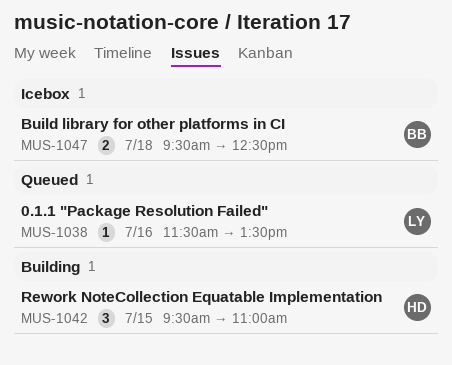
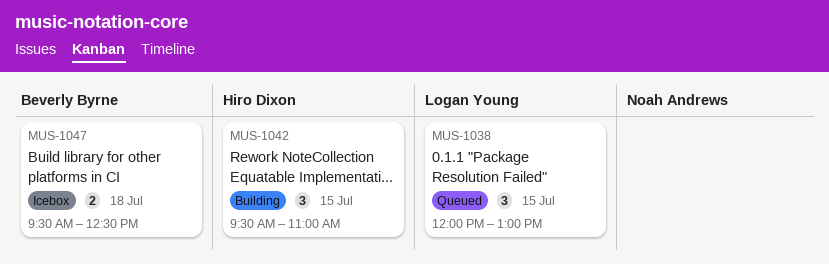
MUS-1038, estimate: 1 -> 3
MUS-1038, day: Jul 16 -> Jul 15
MUS-1038, begins: 11:30 -> 12:00
MUS-1038, ends: 13:30 -> 13:00

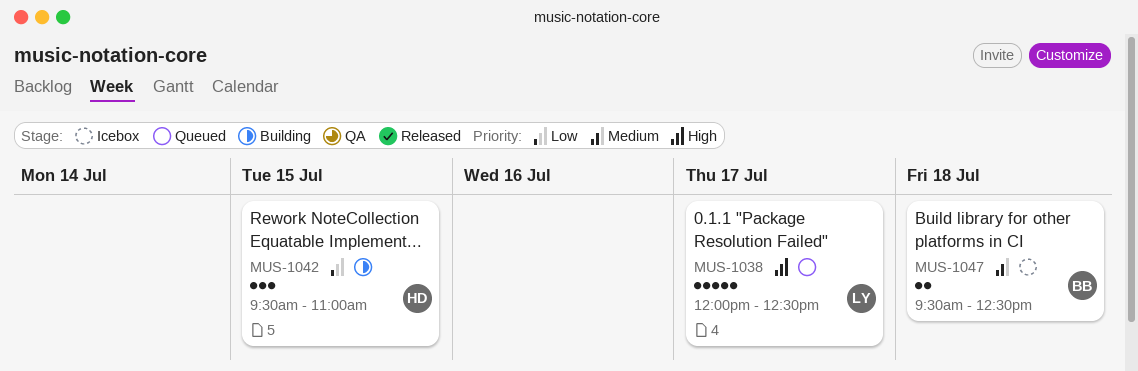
MUS-1038, estimate: 3 -> 5
MUS-1038, day: Jul 15 -> Jul 17
MUS-1038, ends: 13:00 -> 12:30

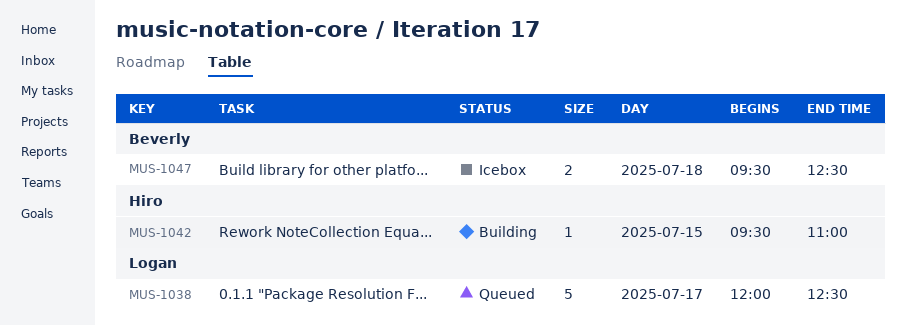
MUS-1042, estimate: 3 -> 1

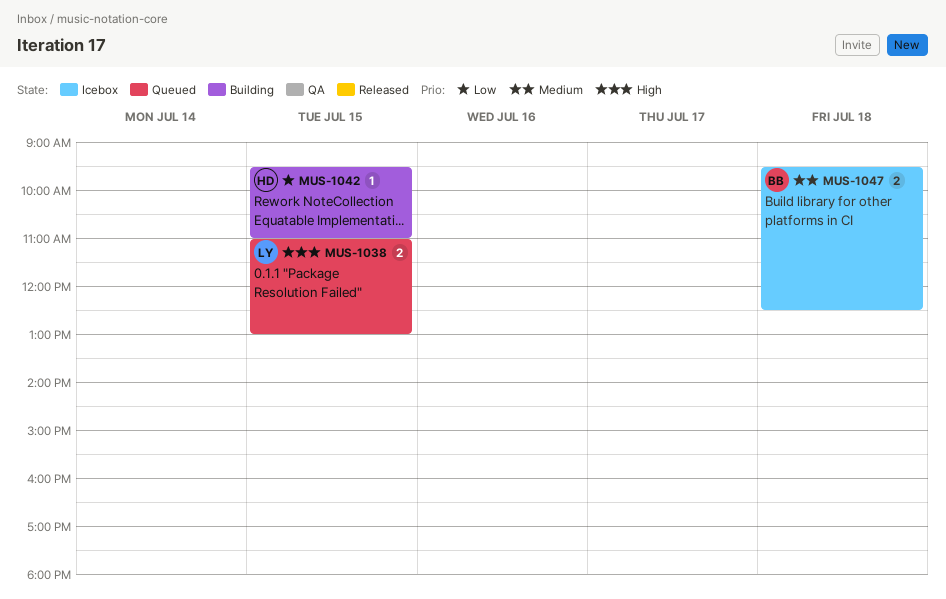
MUS-1038, estimate: 5 -> 2
MUS-1038, day: Jul 17 -> Jul 15
MUS-1038, begins: 12:00 -> 11:00
MUS-1038, ends: 12:30 -> 13:00

